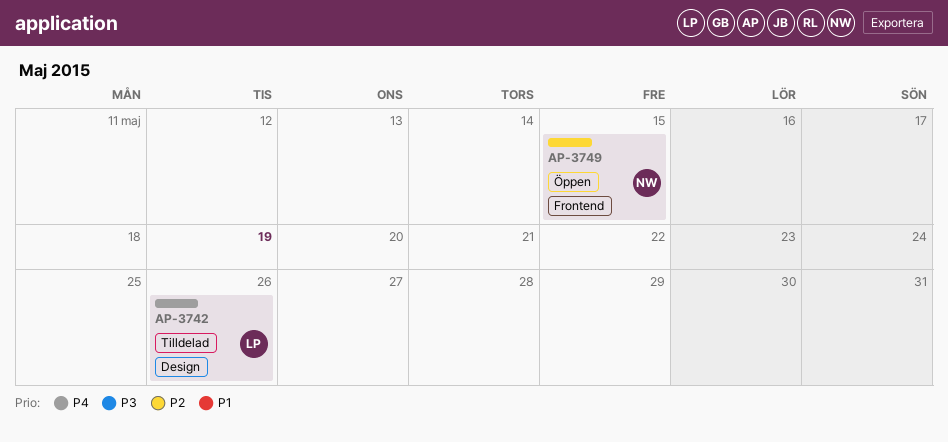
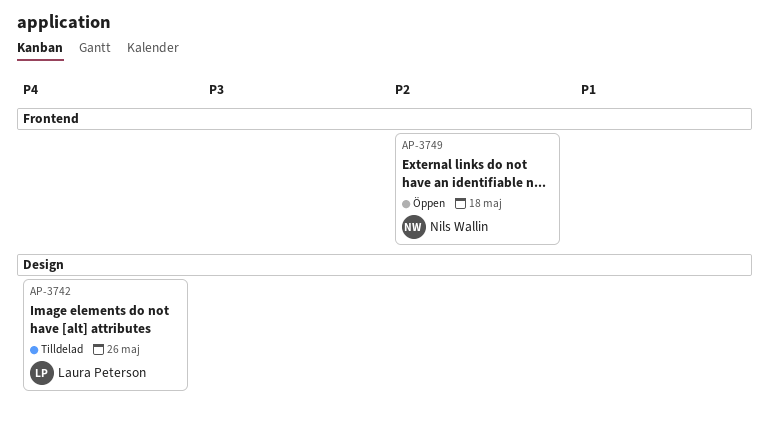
AP-3749, due: May 15 -> May 18

